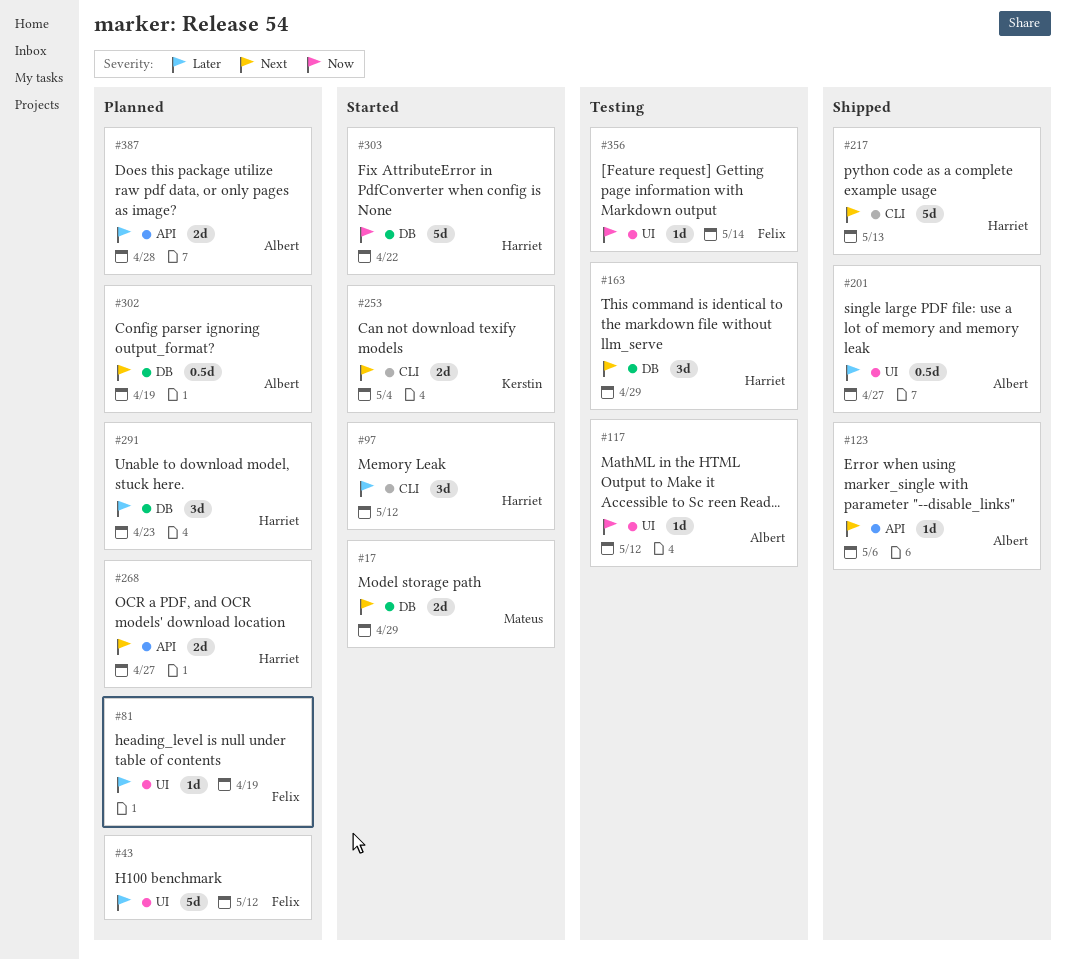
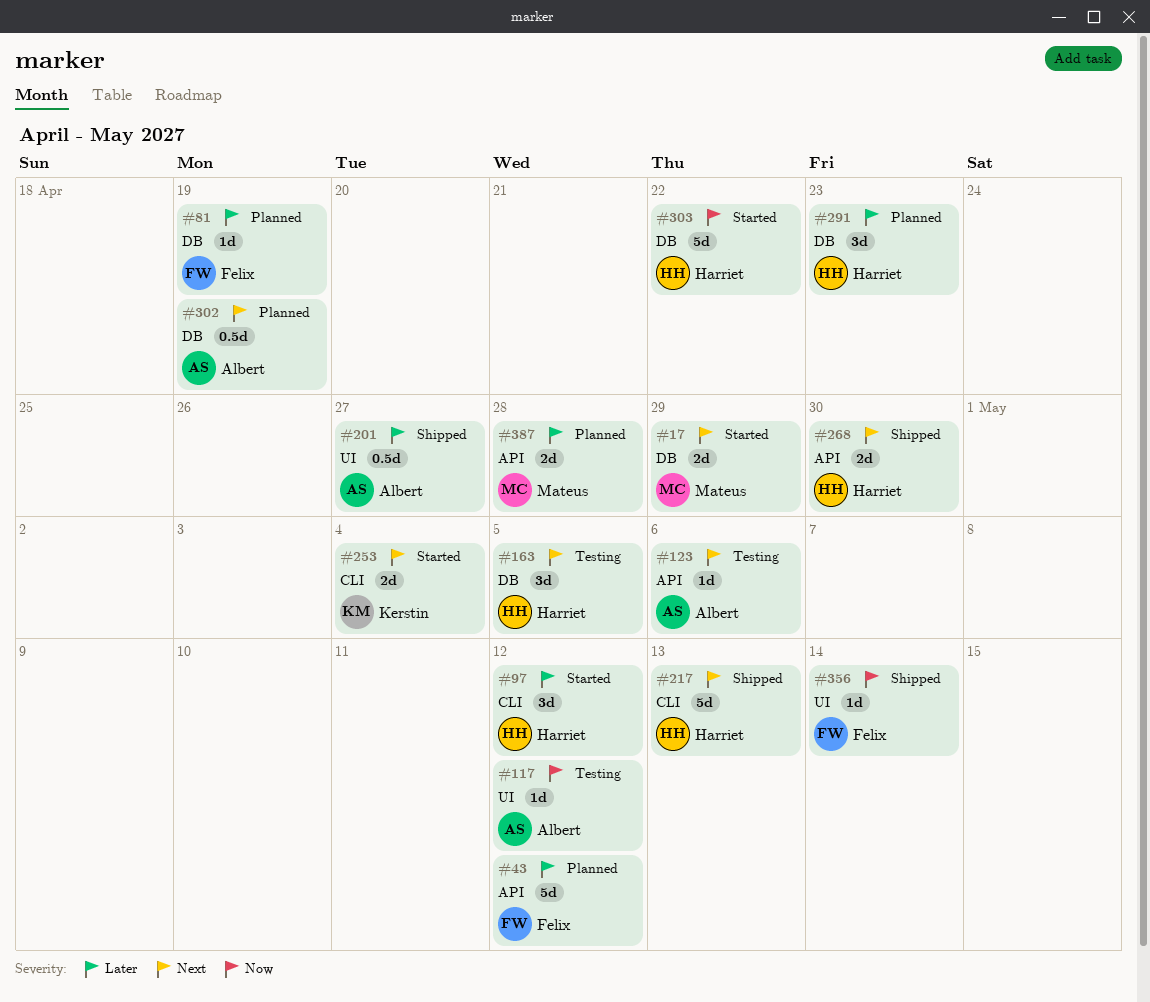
#43, label: UI -> API
#81, label: UI -> DB
#123, status: Shipped -> Testing
#163, due: Apr 29 -> May 5
#268, status: Planned -> Shipped
#268, due: Apr 27 -> Apr 30
#356, status: Testing -> Shipped
#387, owner: Albert -> Mateus

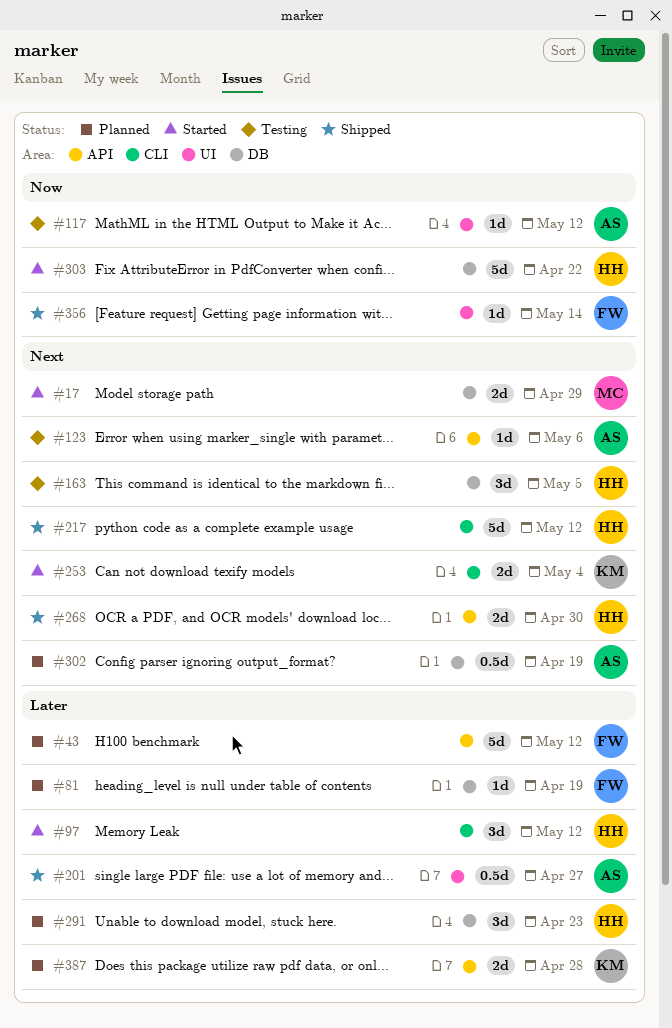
#217, due: May 13 -> May 12
#387, owner: Mateus -> Kerstin

